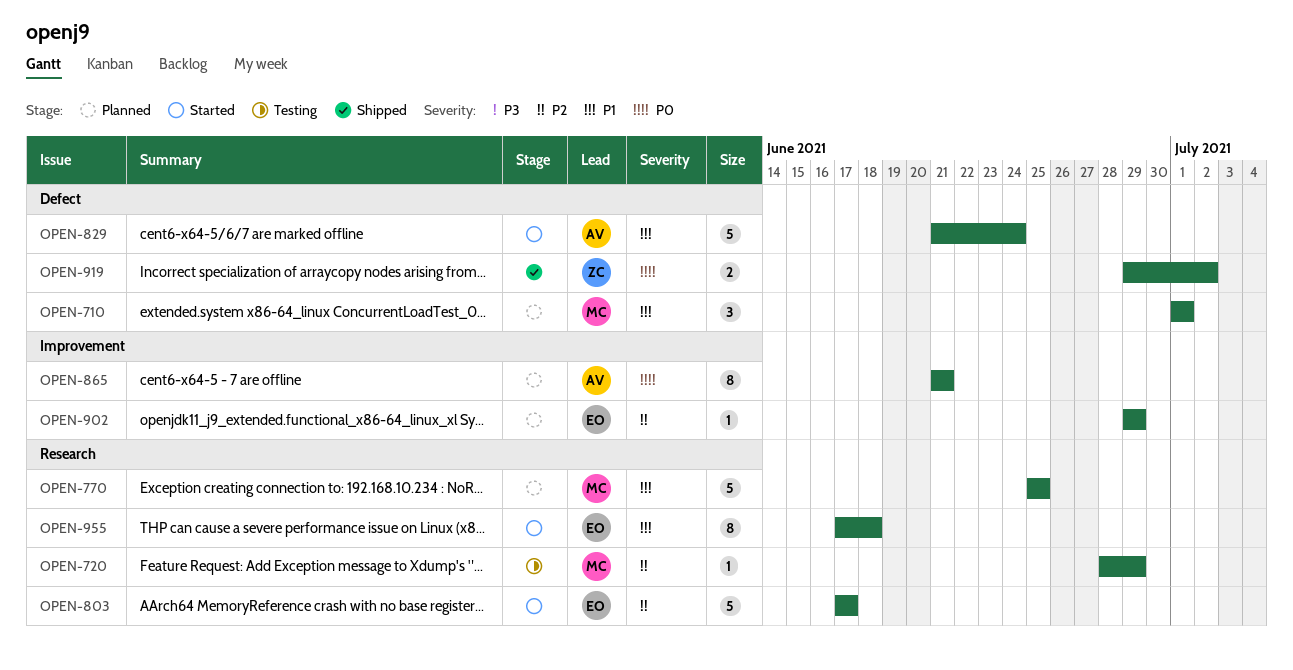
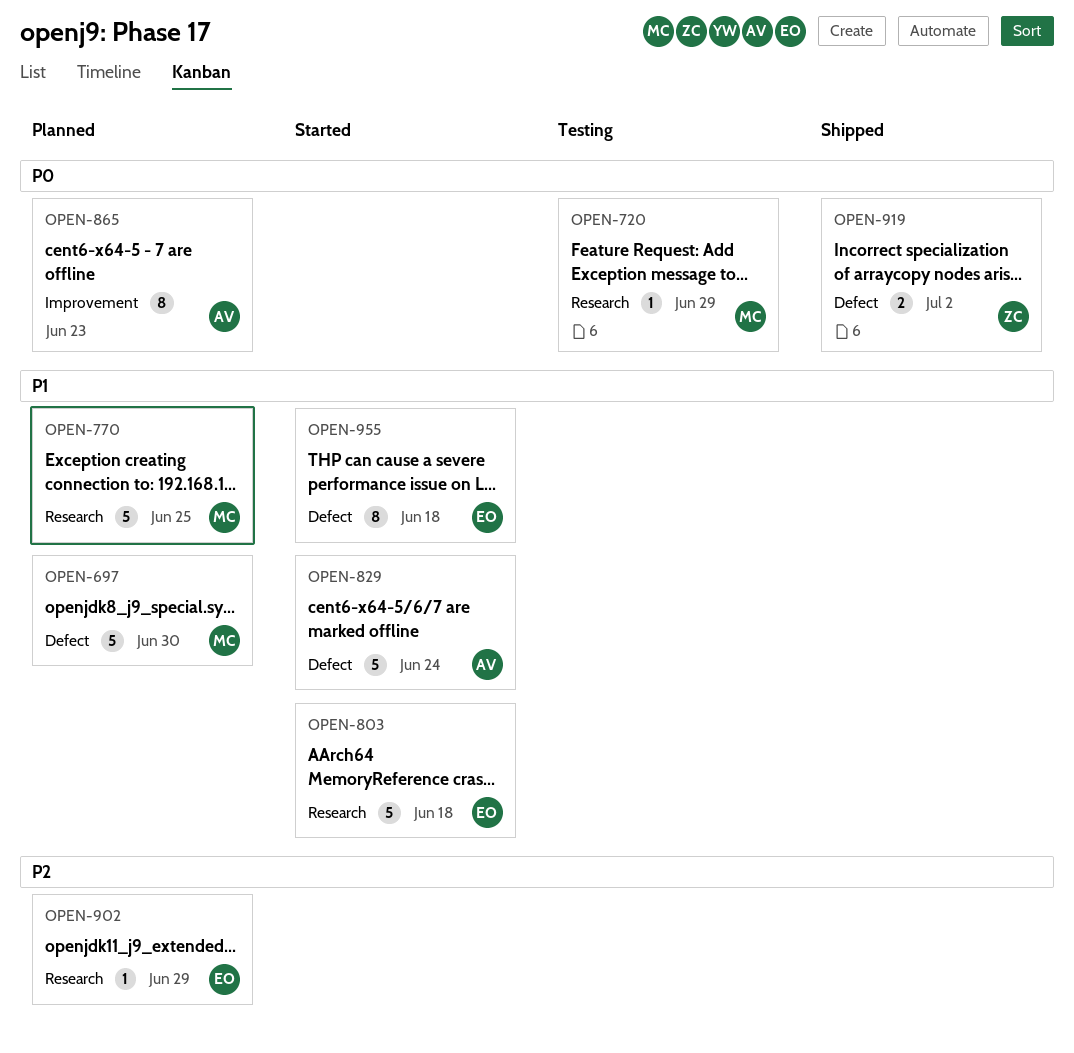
OPEN-697: none -> present
OPEN-710: present -> none
OPEN-720, priority: P2 -> P0
OPEN-803, priority: P2 -> P1
OPEN-803, due: Jun 17 -> Jun 18
OPEN-865, due: Jun 21 -> Jun 23
OPEN-902, label: Improvement -> Research
OPEN-955, label: Research -> Defect

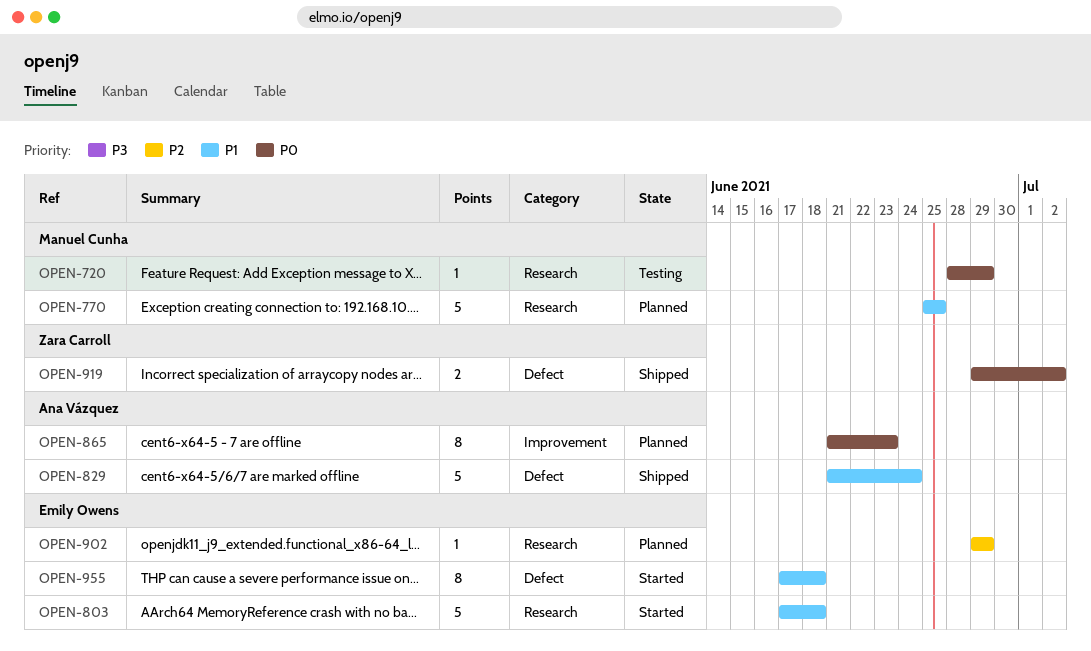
OPEN-697: present -> none
OPEN-829, status: Started -> Shipped

